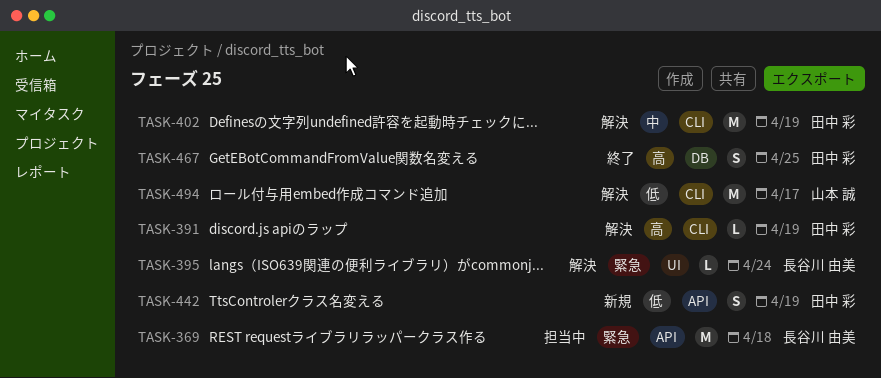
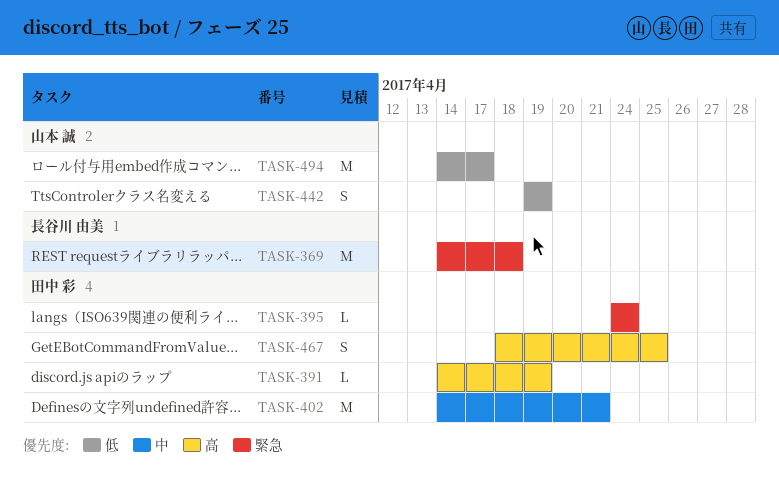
TASK-395, owner: 長谷川 由美 -> 田中 彩
TASK-402, due: Apr 19 -> Apr 21
TASK-442, owner: 田中 彩 -> 山本 誠

